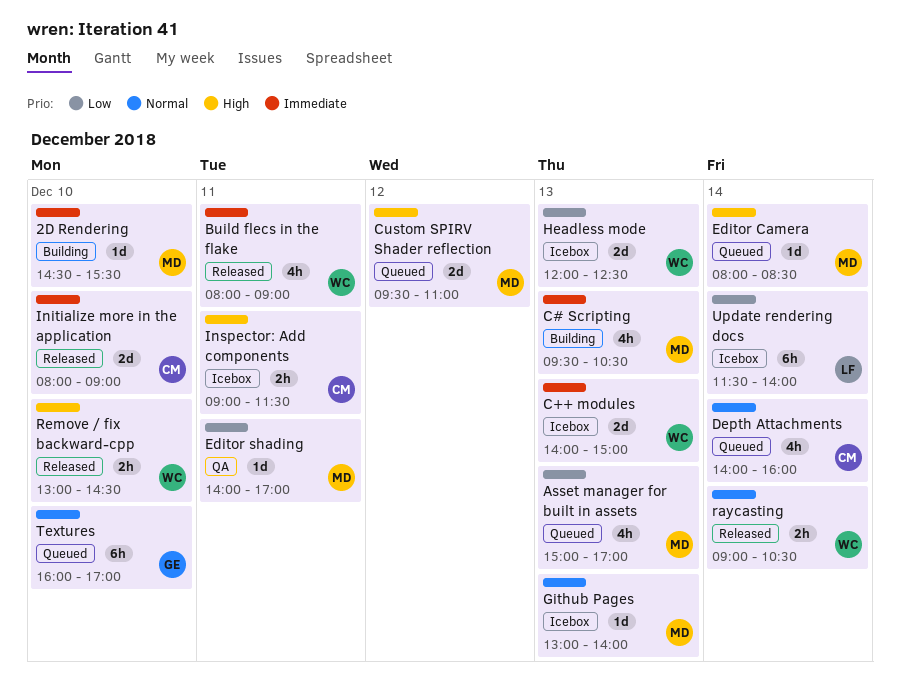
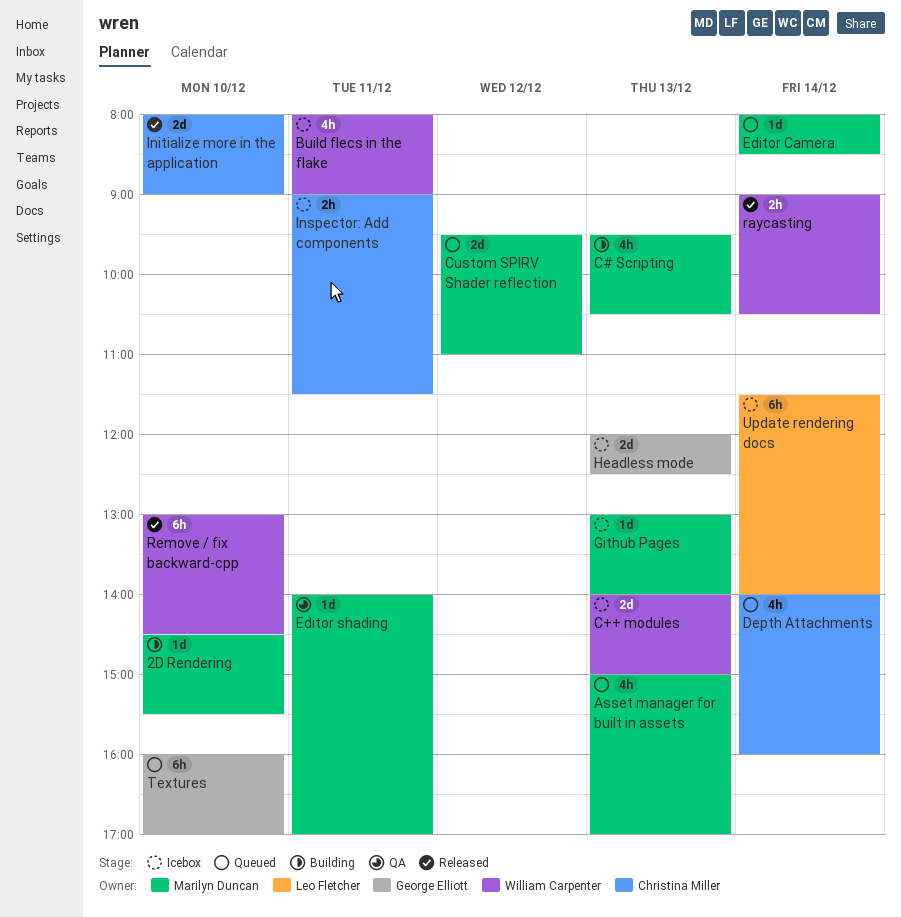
Build flecs in the flake, status: Released -> Icebox
Headless mode, owner: William Carpenter -> George Elliott
Remove / fix backward-cpp, estimate: 2h -> 6h

